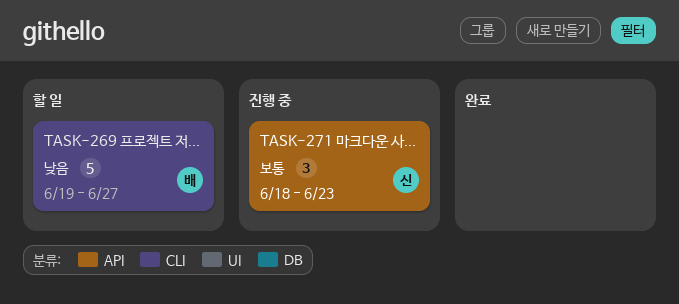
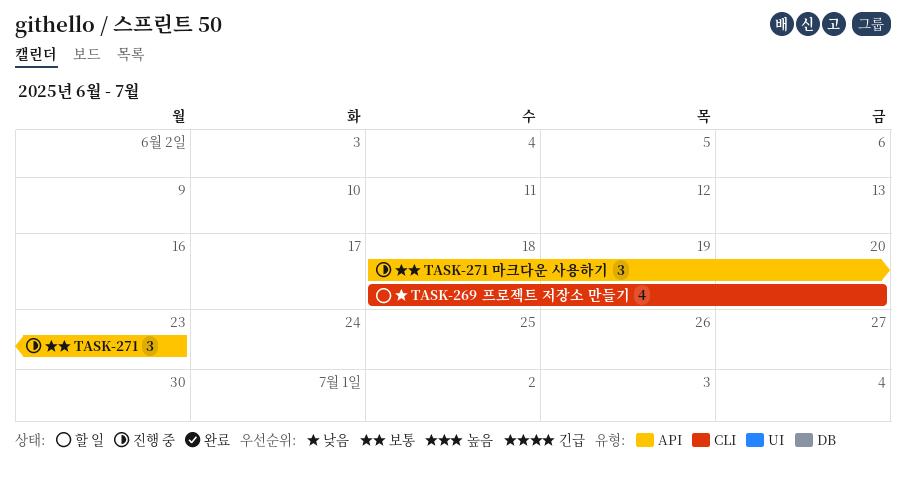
TASK-269, estimate: 5 -> 4
TASK-269, start: Jun 19 -> Jun 18
TASK-269, due: Jun 27 -> Jun 20

